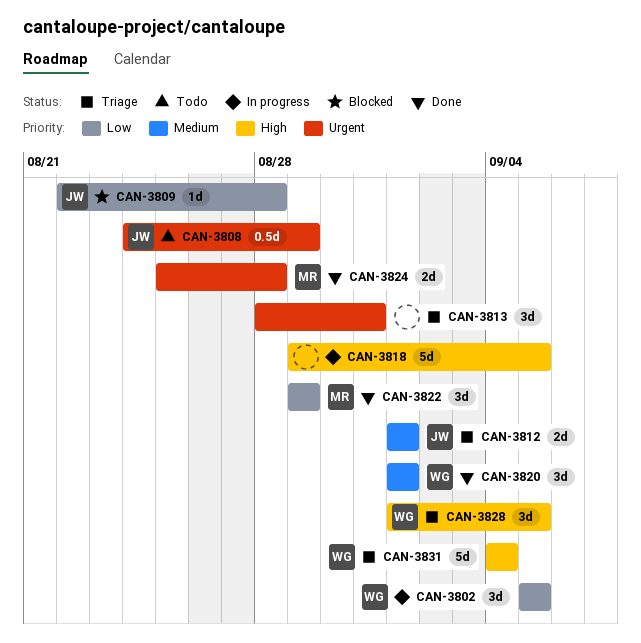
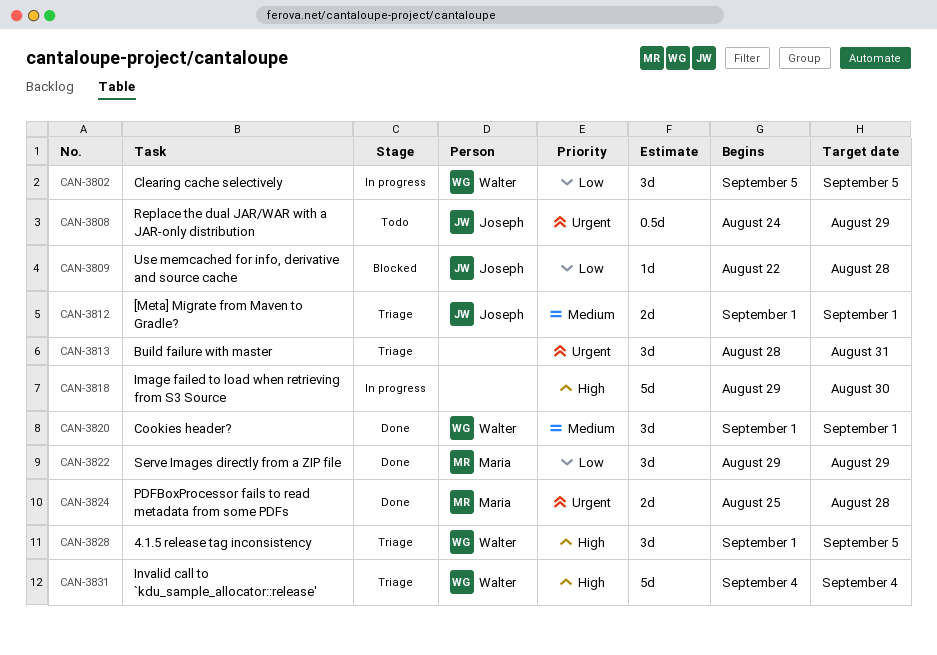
CAN-3818, due: Sep 5 -> Aug 30

